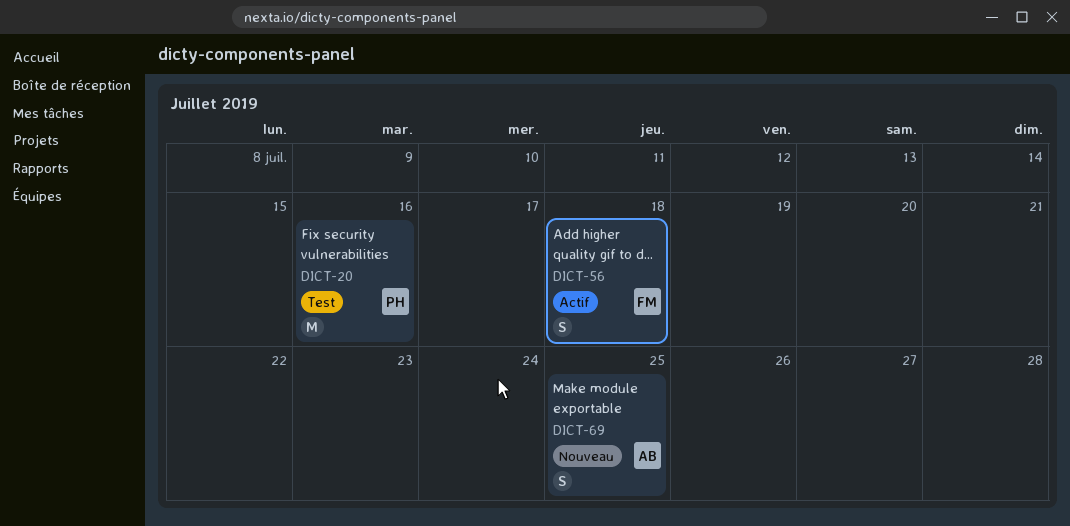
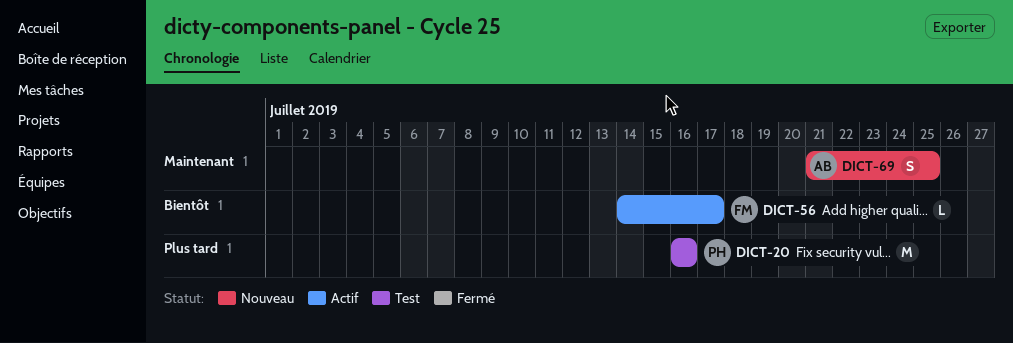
DICT-56, estimate: S -> L
DICT-56, due: Jul 18 -> Jul 17

